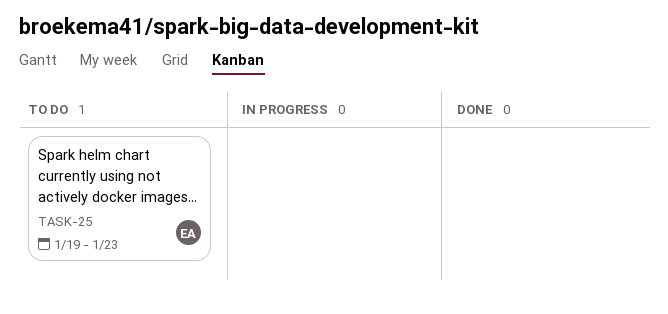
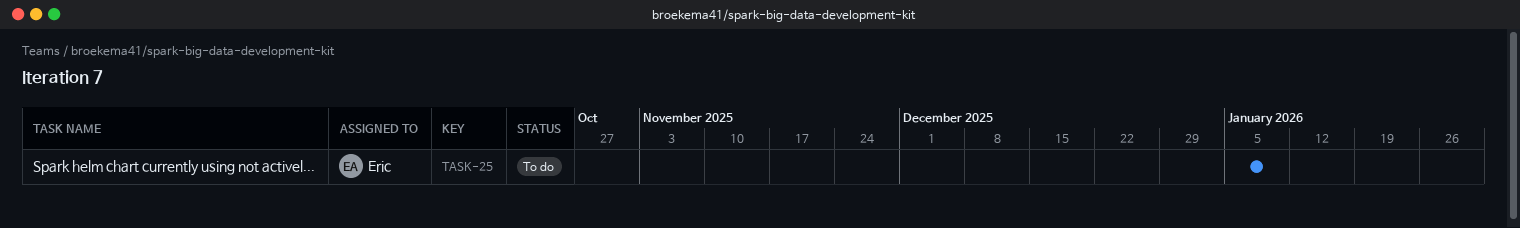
TASK-25, start: Jan 19 -> Jan 5
TASK-25, due: Jan 23 -> Jan 9

